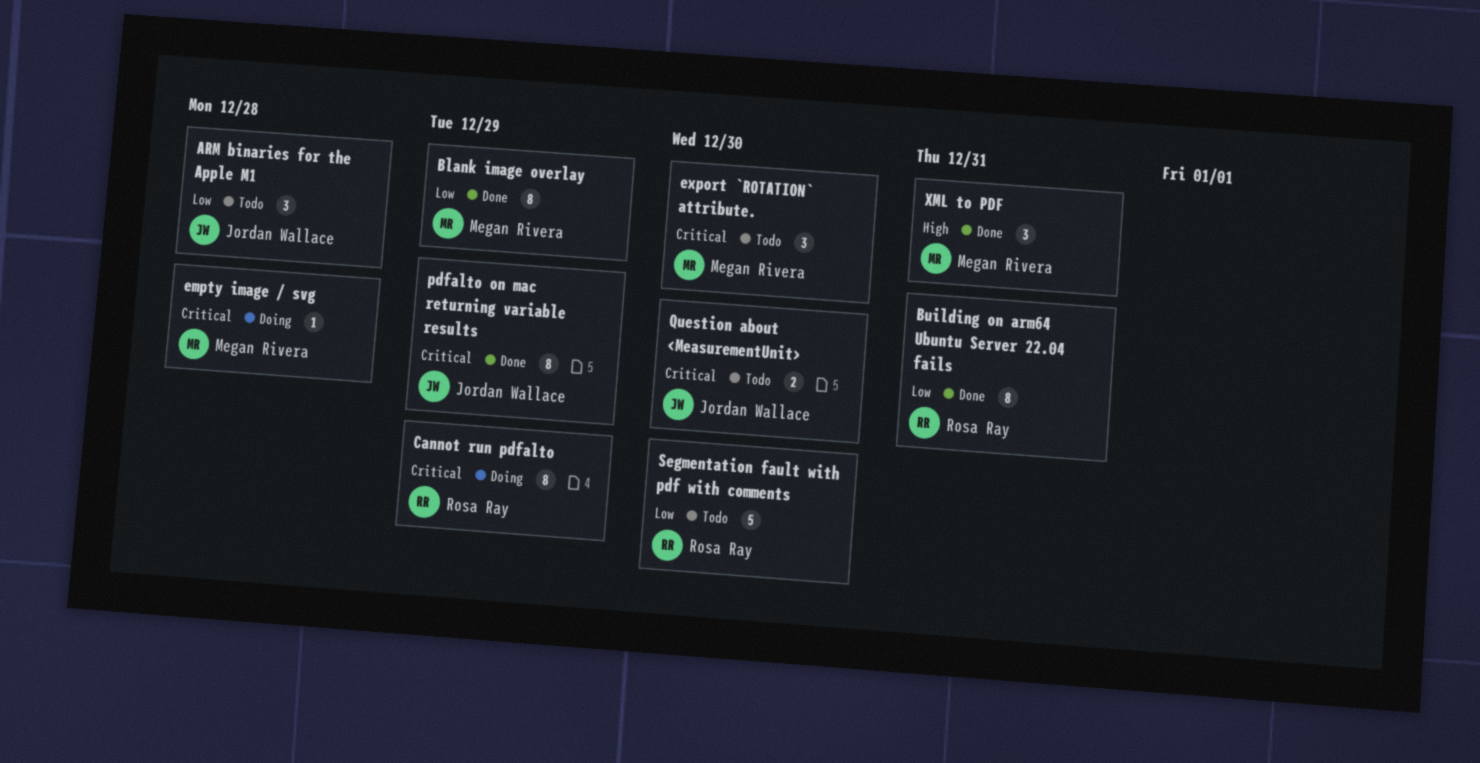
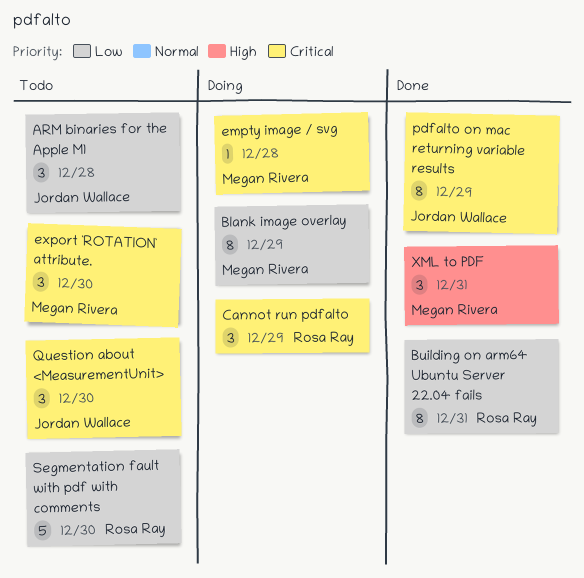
Blank image overlay, status: Done -> Doing
Cannot run pdfalto, estimate: 8 -> 3
Question about <MeasurementUnit>, estimate: 2 -> 3

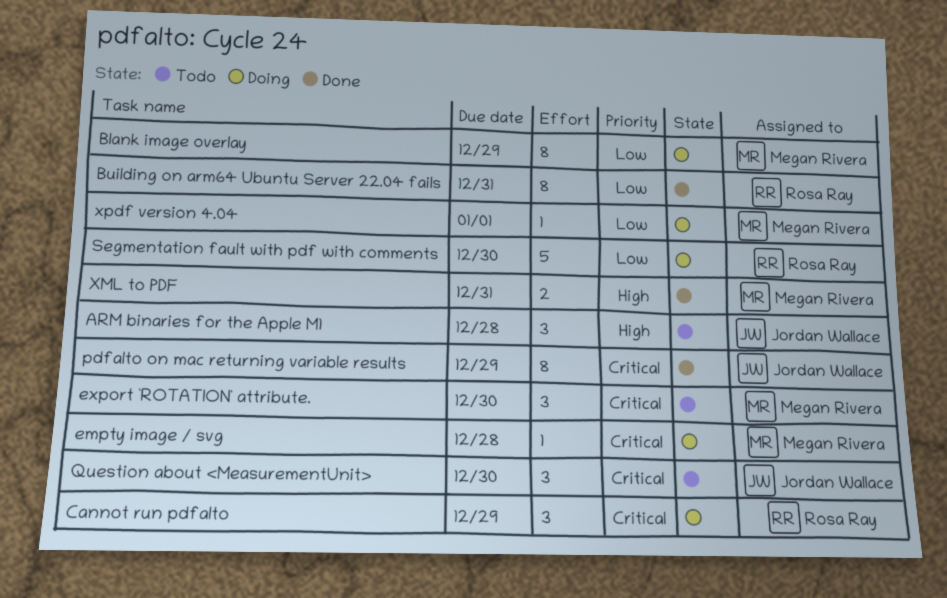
ARM binaries for the Apple M1, priority: Low -> High
Segmentation fault with pdf with comments, status: Todo -> Doing
XML to PDF, estimate: 3 -> 2
xpdf version 4.04: none -> present

